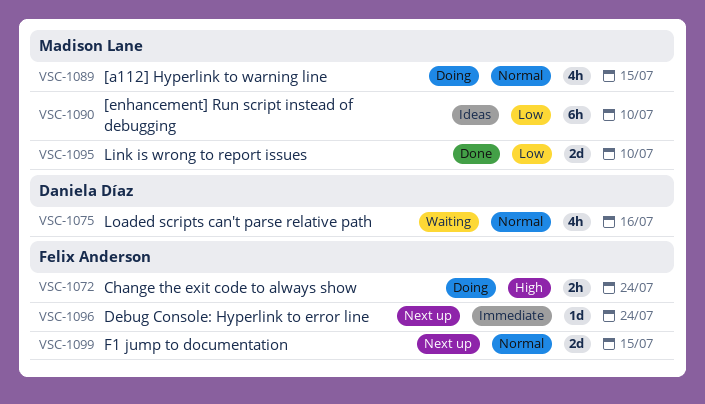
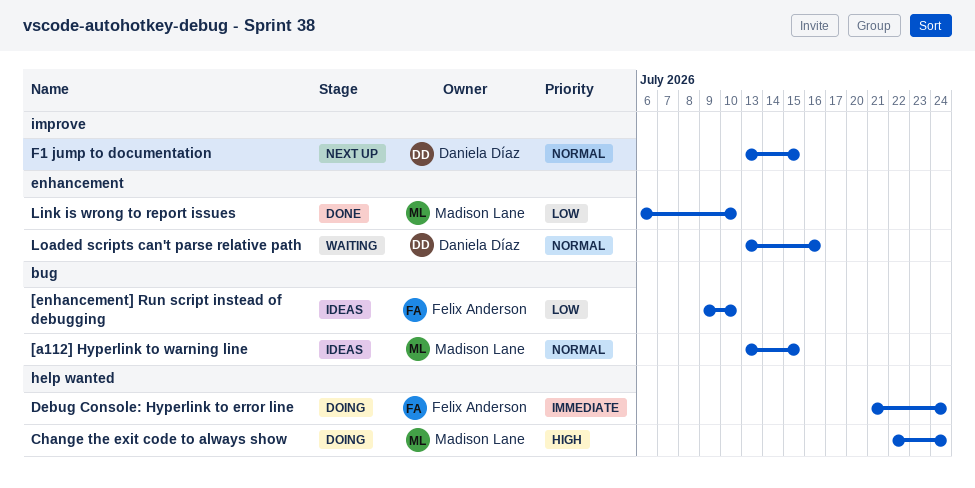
[a112] Hyperlink to warning line, status: Doing -> Ideas
[enhancement] Run script instead of debugging, owner: Madison Lane -> Felix Anderson
Change the exit code to always show, owner: Felix Anderson -> Madison Lane
Debug Console: Hyperlink to error line, status: Next up -> Doing
F1 jump to documentation, owner: Felix Anderson -> Daniela Díaz

